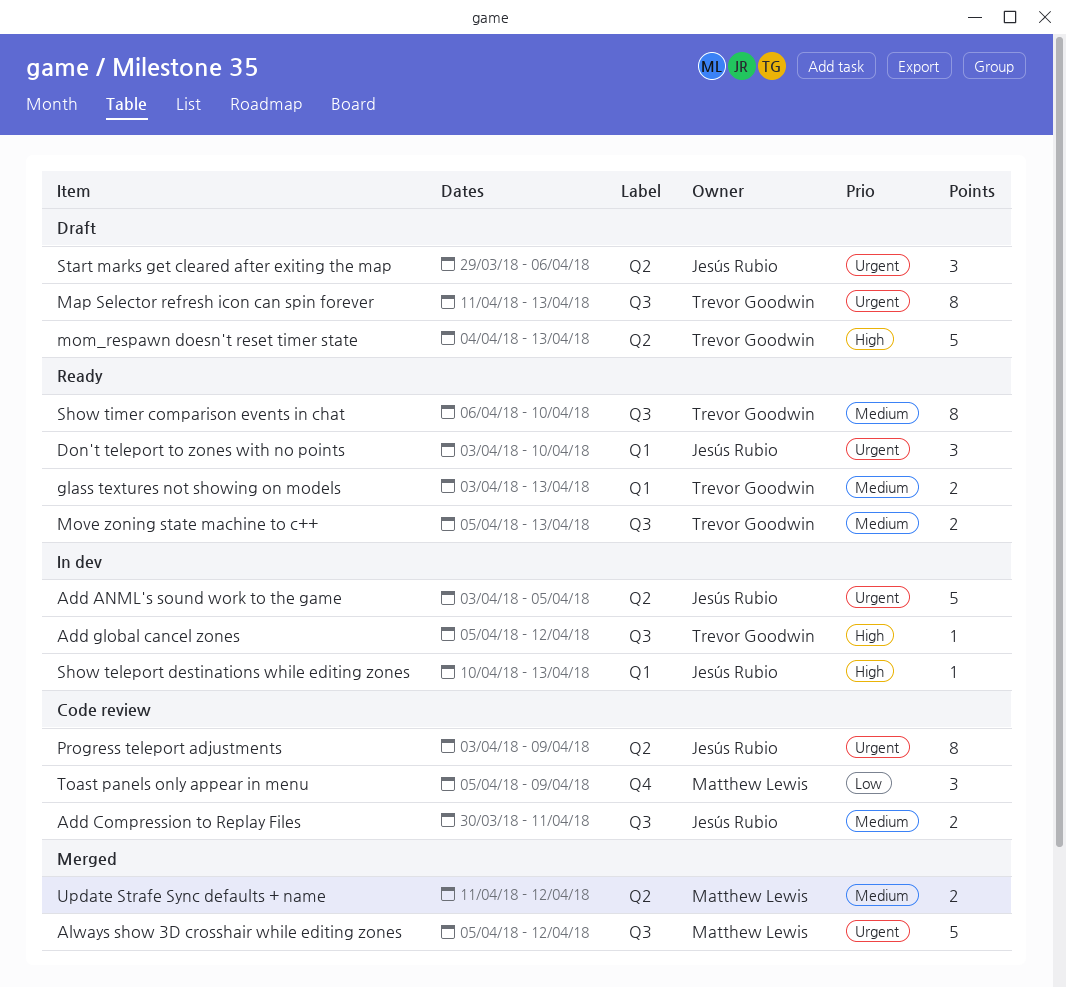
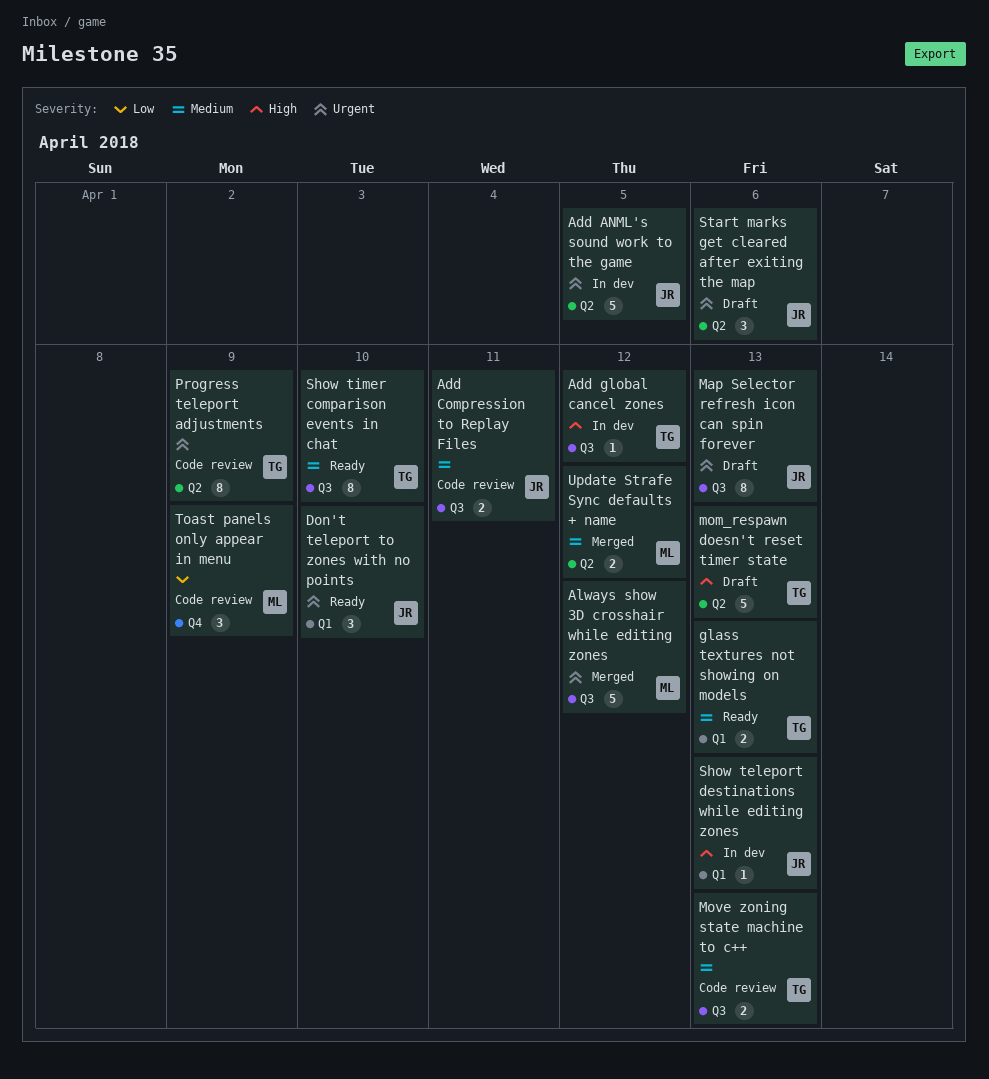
Map Selector refresh icon can spin forever, owner: Trevor Goodwin -> Jesús Rubio
Move zoning state machine to c++, status: Ready -> Code review
Progress teleport adjustments, owner: Jesús Rubio -> Trevor Goodwin

